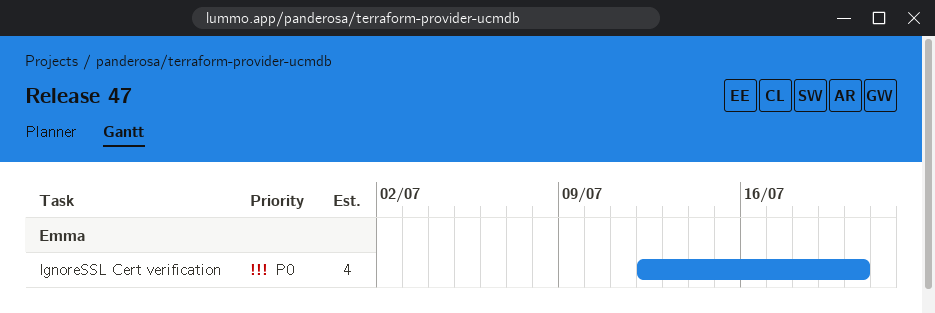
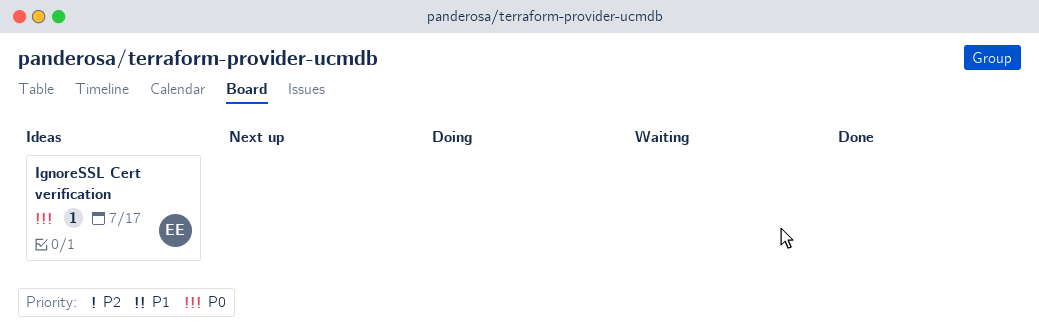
IgnoreSSL Cert verification, estimate: 4 -> 1
IgnoreSSL Cert verification, due: Jul 20 -> Jul 17

